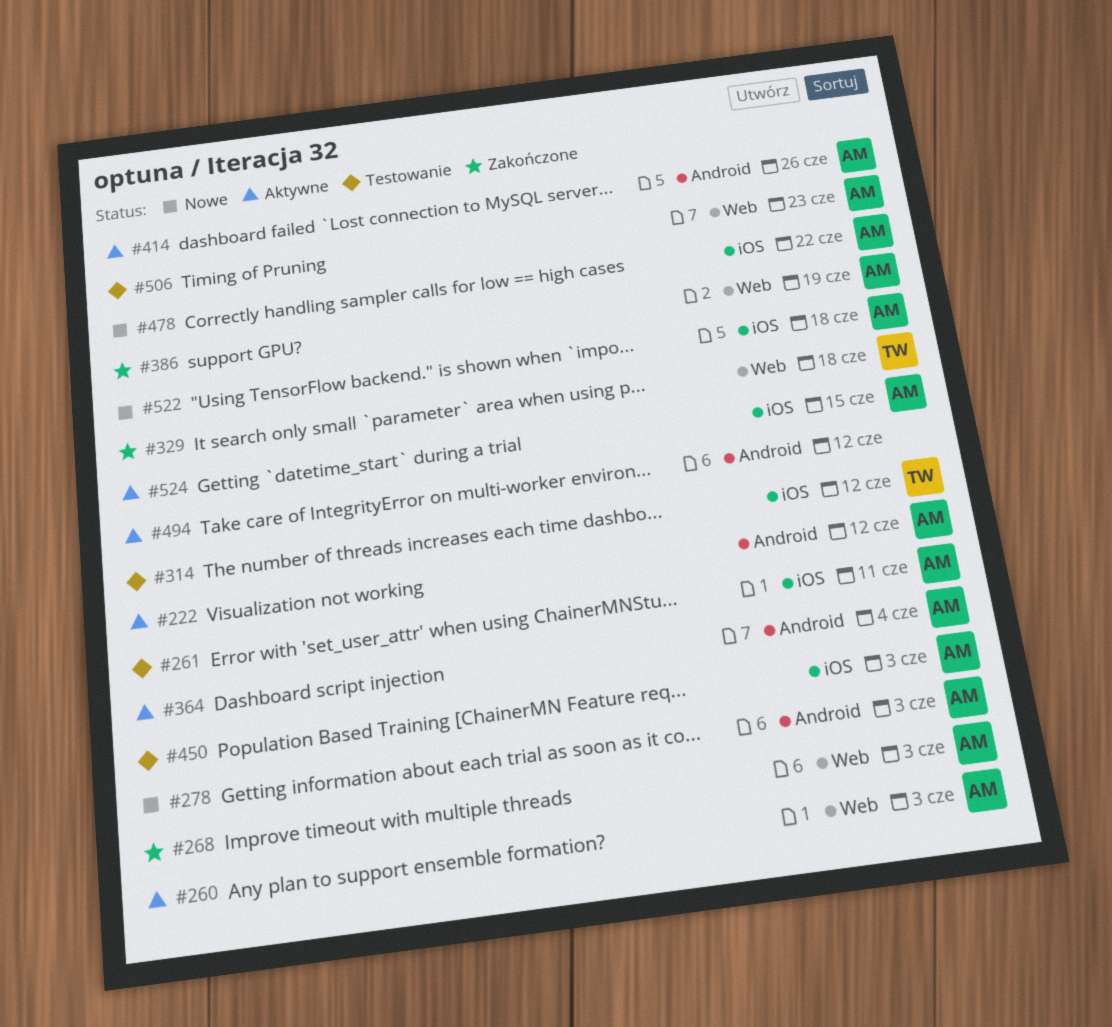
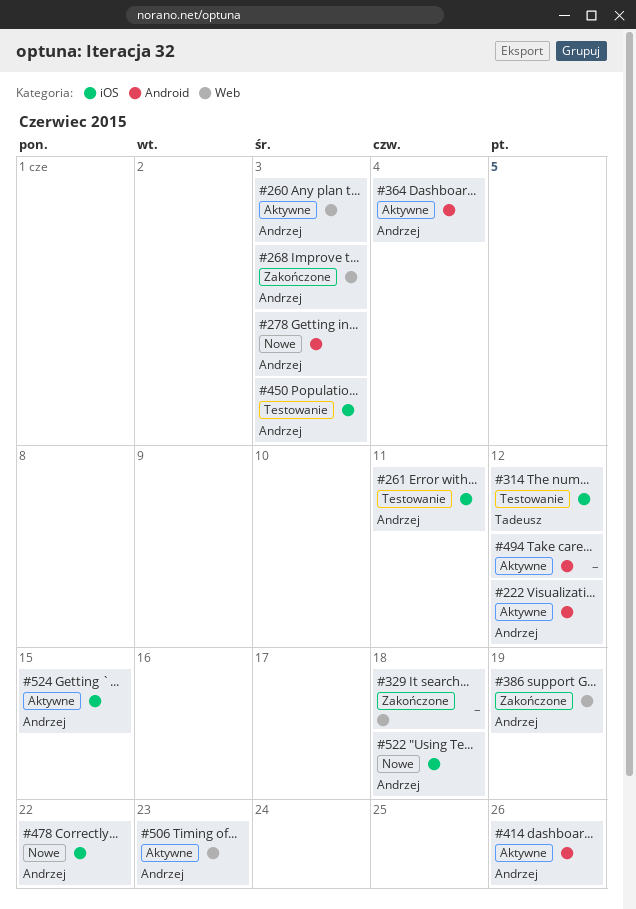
#329, owner: Tadeusz -> none
#506, status: Testowanie -> Aktywne

